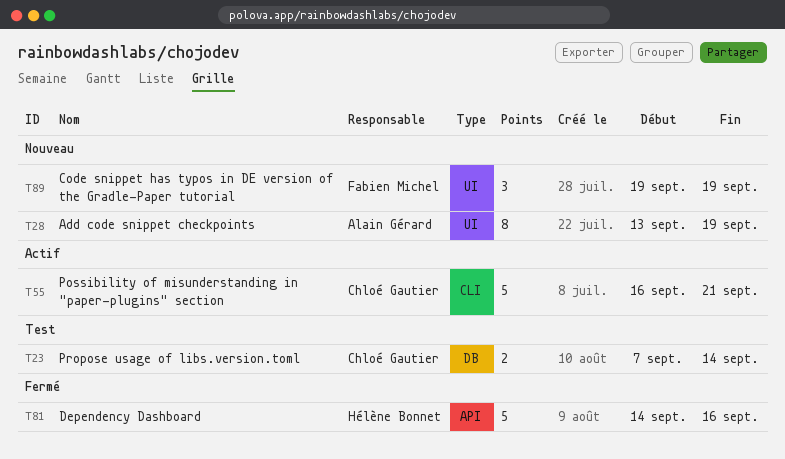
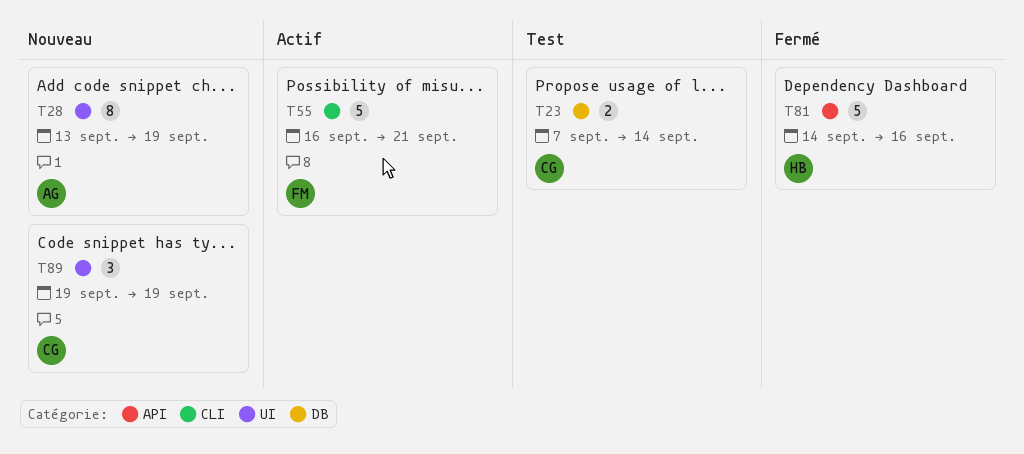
T55, owner: Chloé Gautier -> Fabien Michel
T89, owner: Fabien Michel -> Chloé Gautier

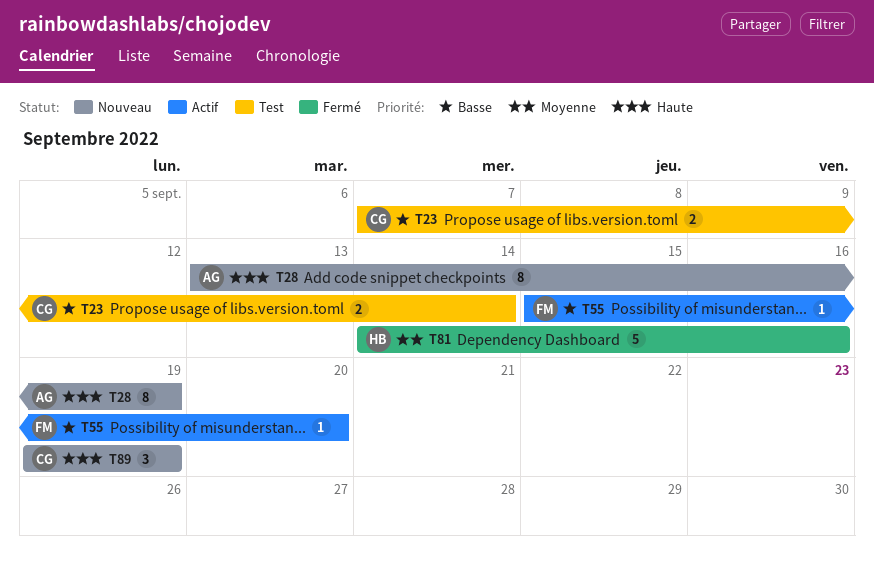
T55, estimate: 5 -> 1
T55, start: Sep 16 -> Sep 15
T55, due: Sep 21 -> Sep 20

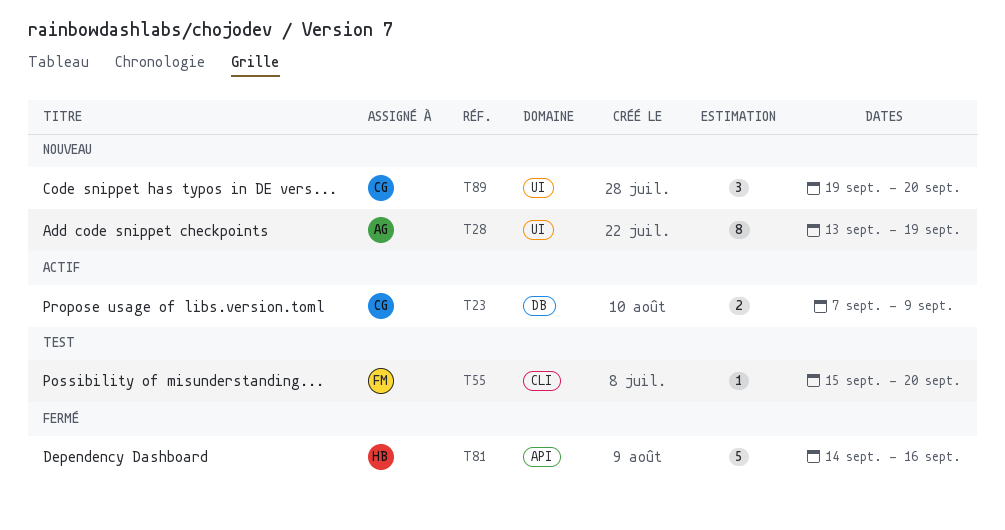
T23, status: Test -> Actif
T23, due: Sep 14 -> Sep 9
T55, status: Actif -> Test
T89, due: Sep 19 -> Sep 20

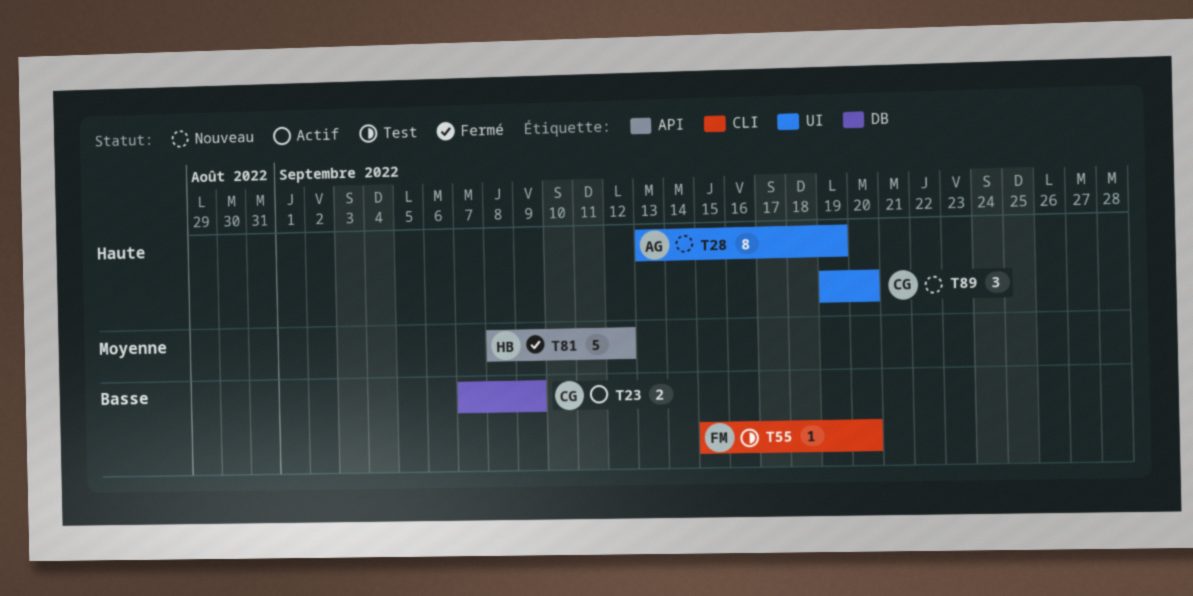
T81, start: Sep 14 -> Sep 8
T81, due: Sep 16 -> Sep 12

